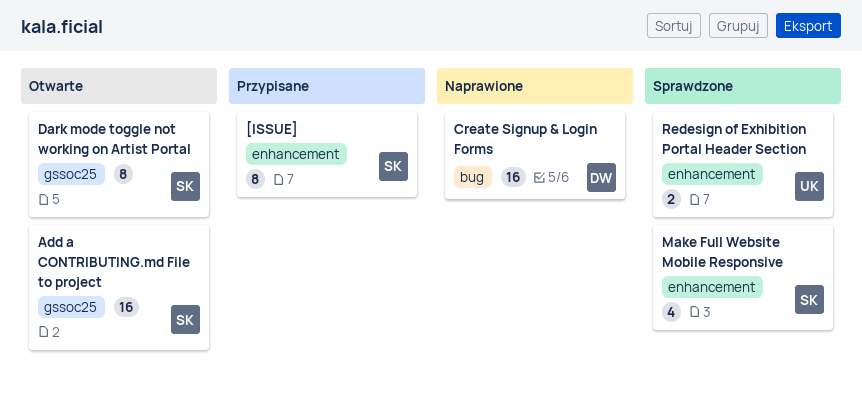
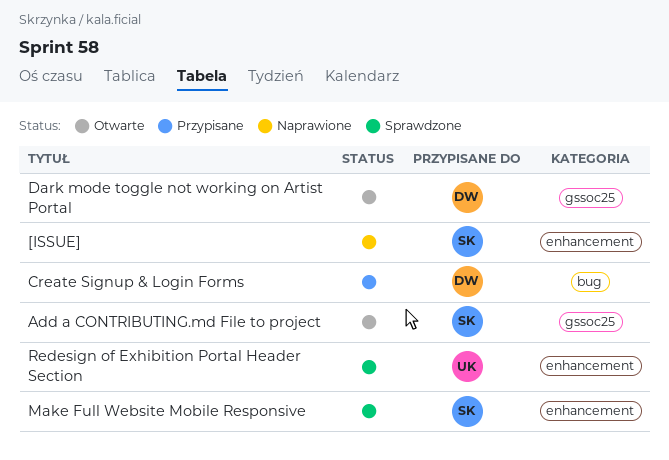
[ISSUE], status: Przypisane -> Naprawione
Create Signup & Login Forms, status: Naprawione -> Przypisane
Dark mode toggle not working on Artist Portal, owner: SK -> DW

